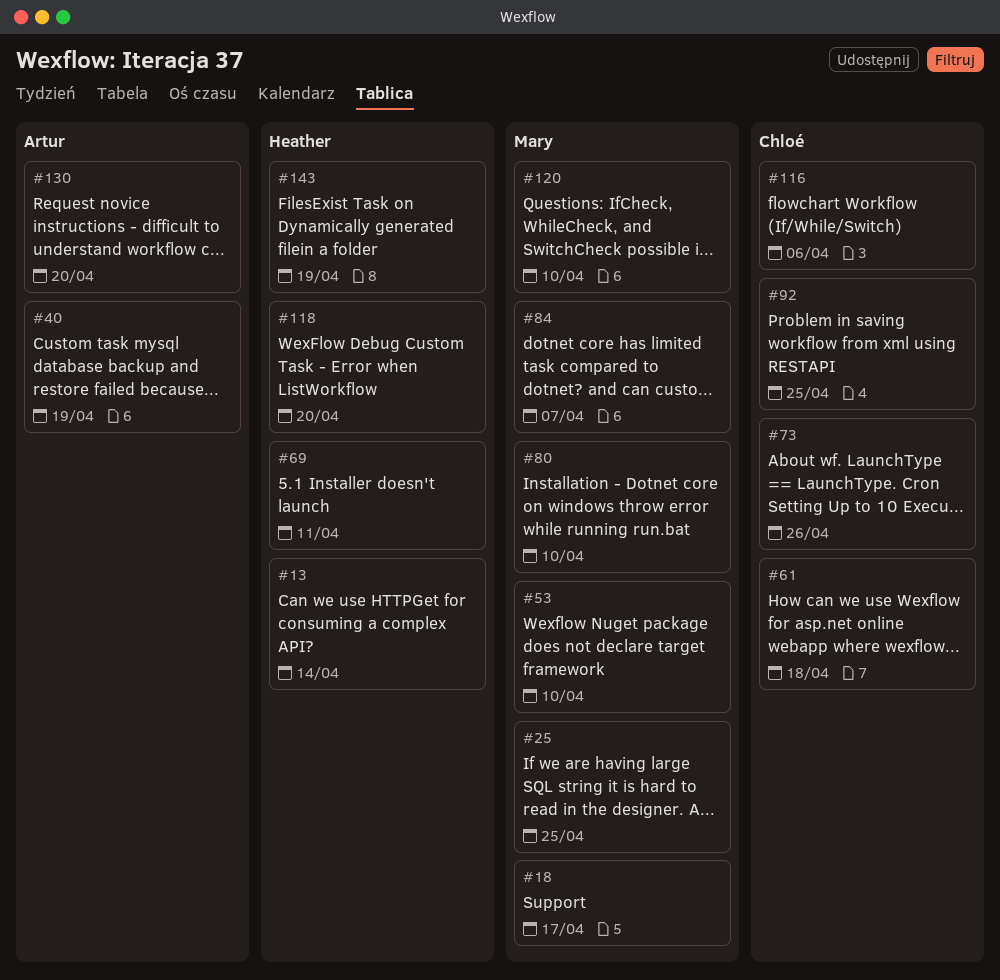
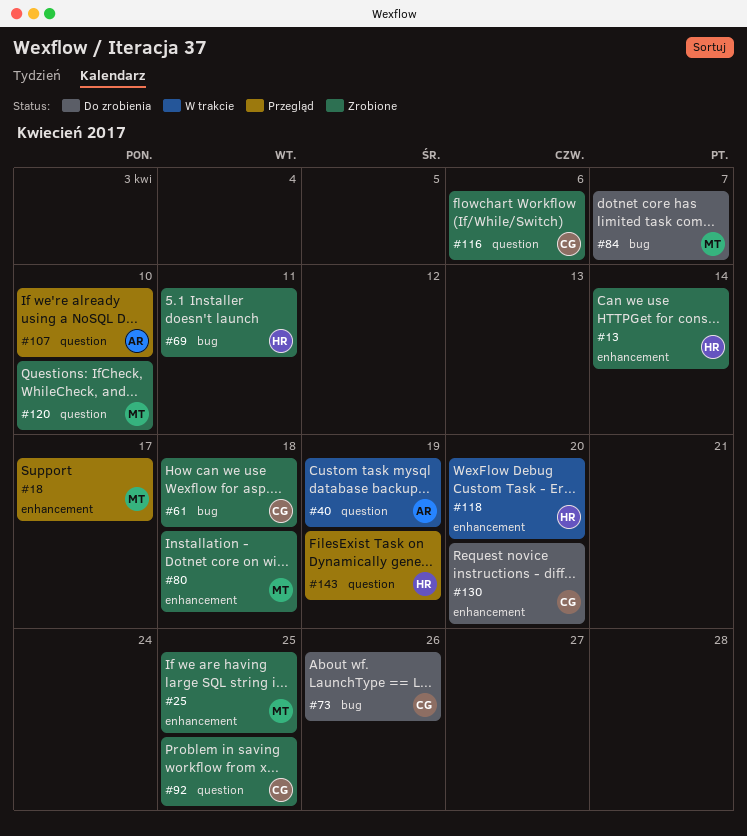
#53: present -> none
#80, due: Apr 10 -> Apr 18
#107: none -> present
#130, owner: Artur -> Chloé

